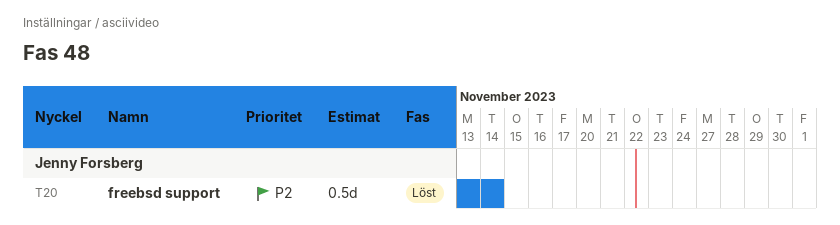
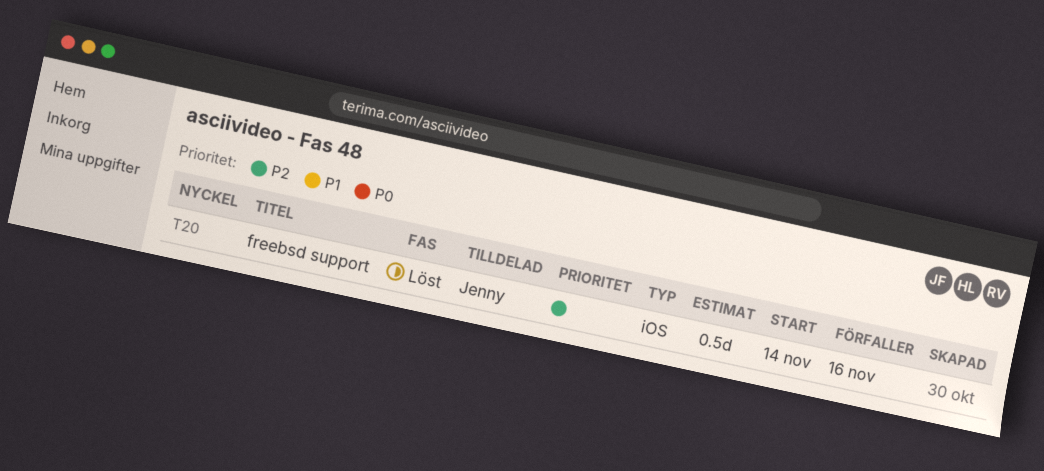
T20, start: Nov 13 -> Nov 14
T20, due: Nov 14 -> Nov 16

